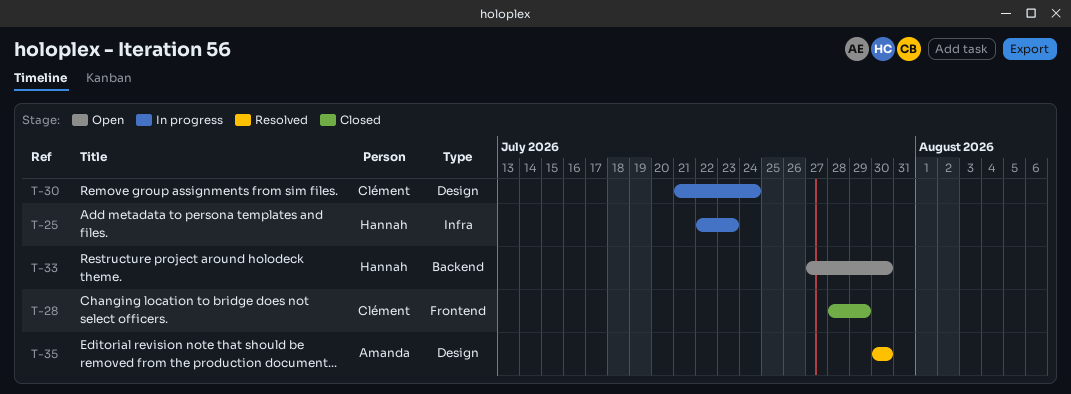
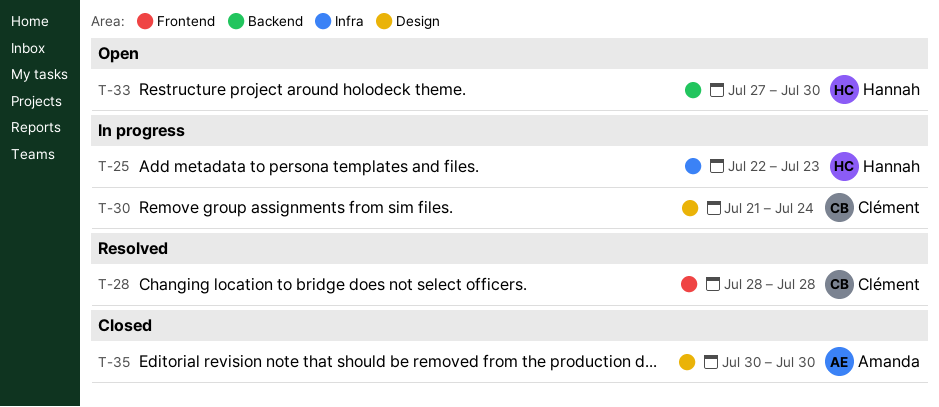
T-28, status: Closed -> Resolved
T-28, due: Jul 29 -> Jul 28
T-35, status: Resolved -> Closed

